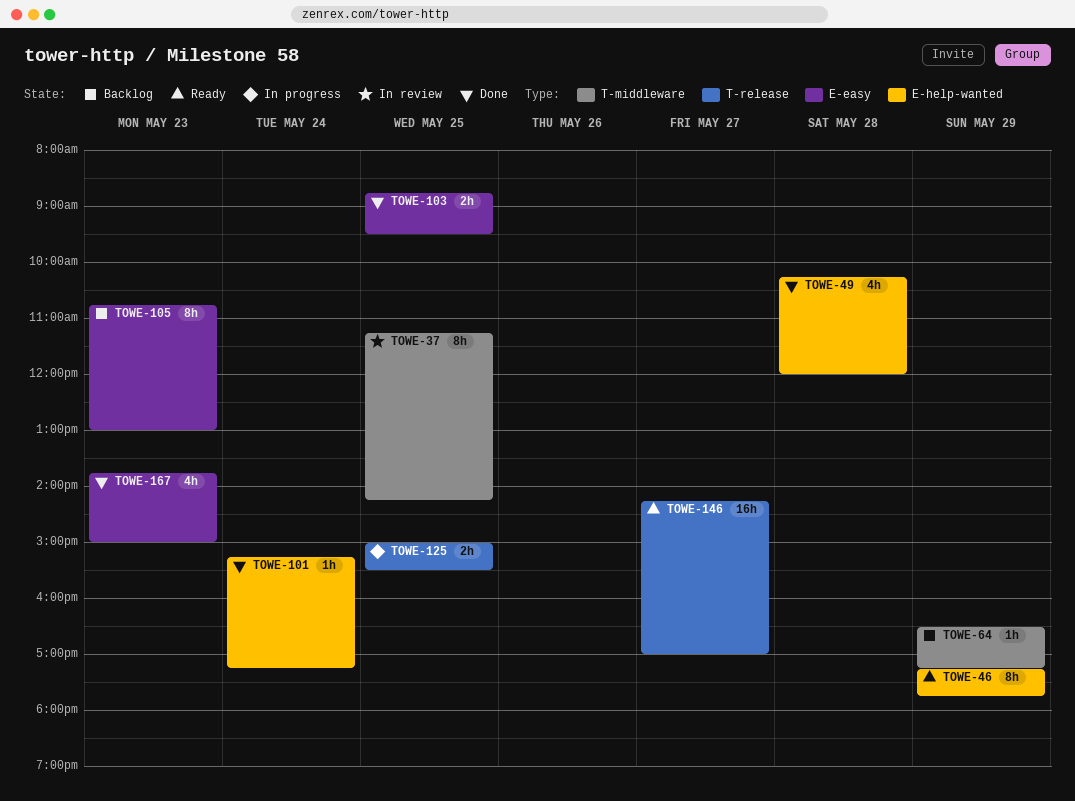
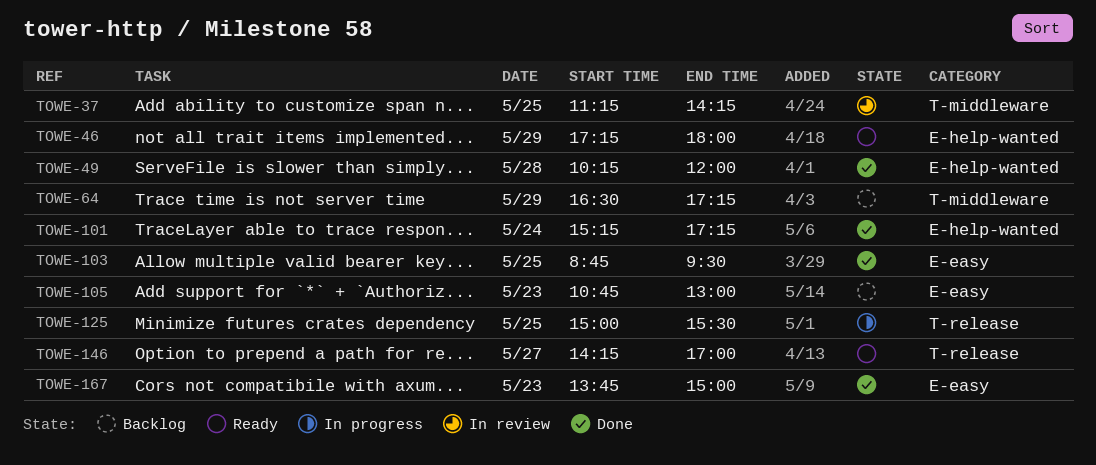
TOWE-46, ends: 17:45 -> 18:00

